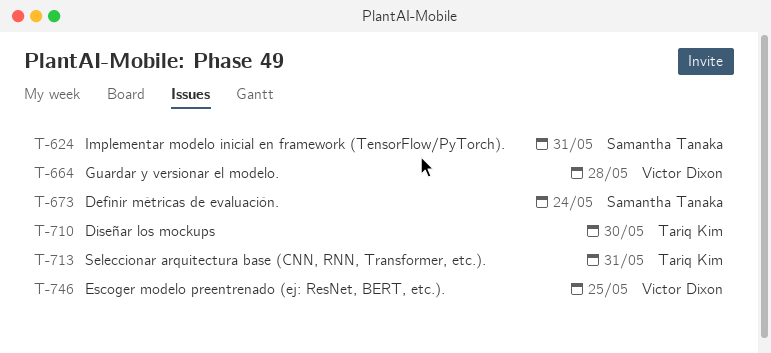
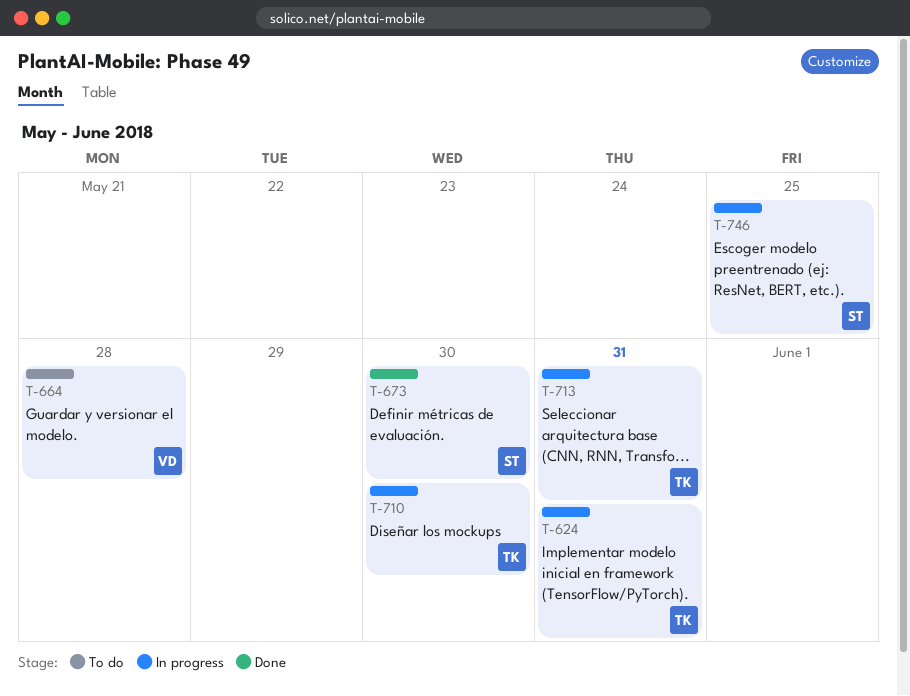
T-624, owner: Samantha Tanaka -> Tariq Kim
T-673, due: May 24 -> May 30
T-746, owner: Victor Dixon -> Samantha Tanaka

